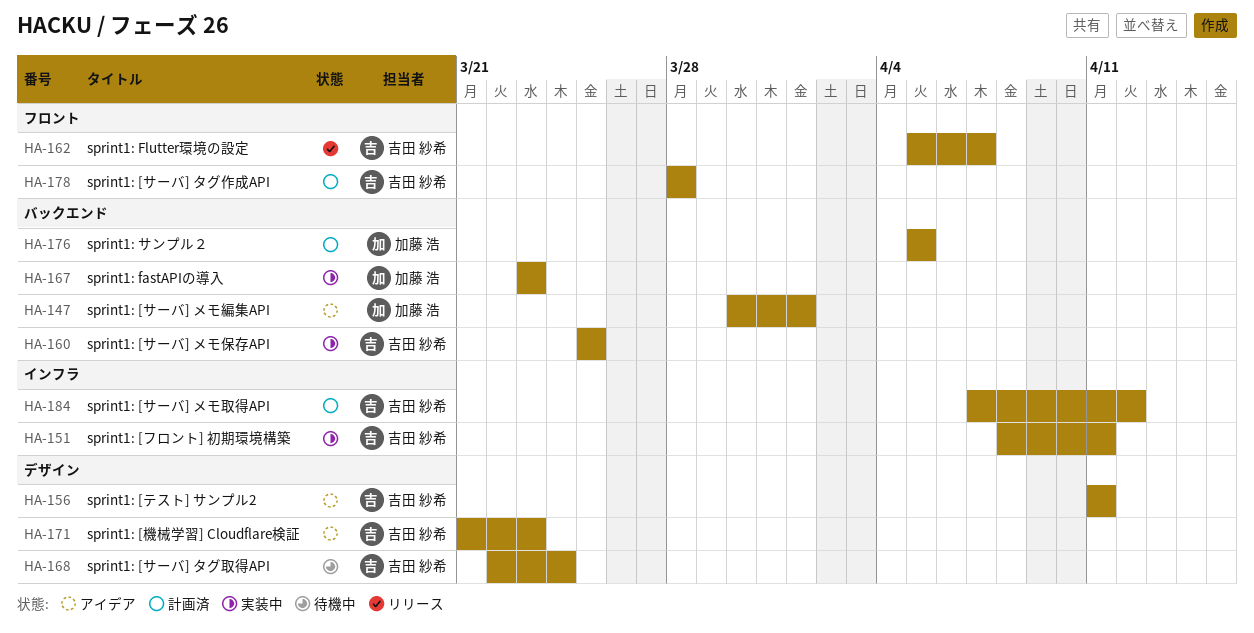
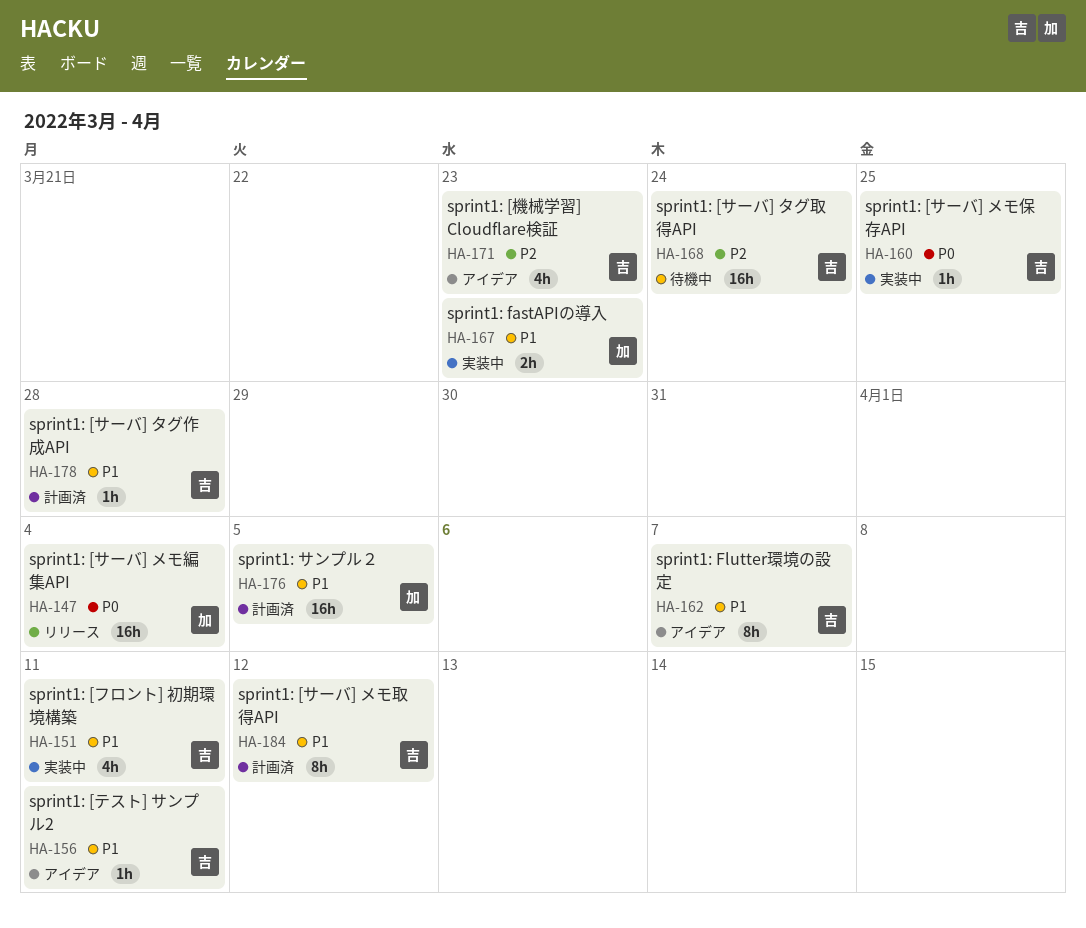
HA-147, status: アイデア -> リリース
HA-147, due: Apr 1 -> Apr 4
HA-162, status: リリース -> アイデア

